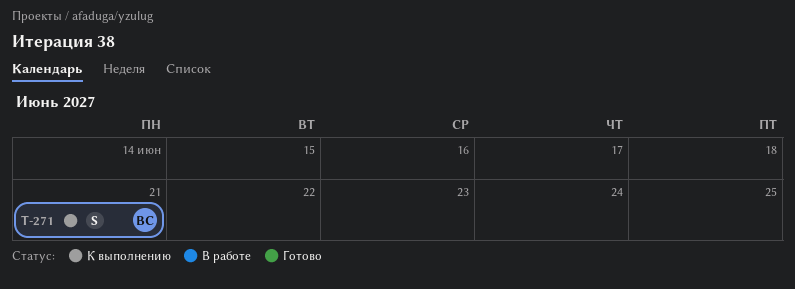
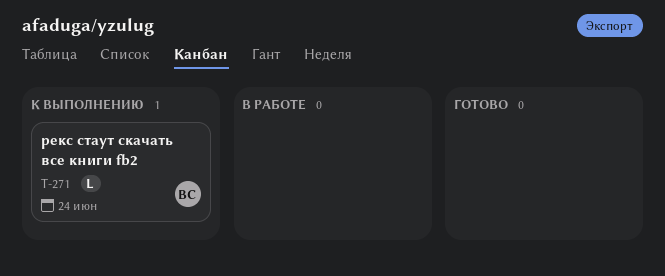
T-271, estimate: S -> L
T-271, due: Jun 21 -> Jun 24

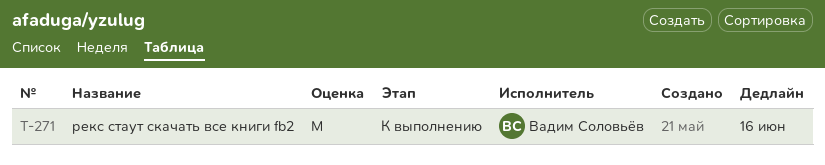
T-271, estimate: L -> M
T-271, due: Jun 24 -> Jun 16

